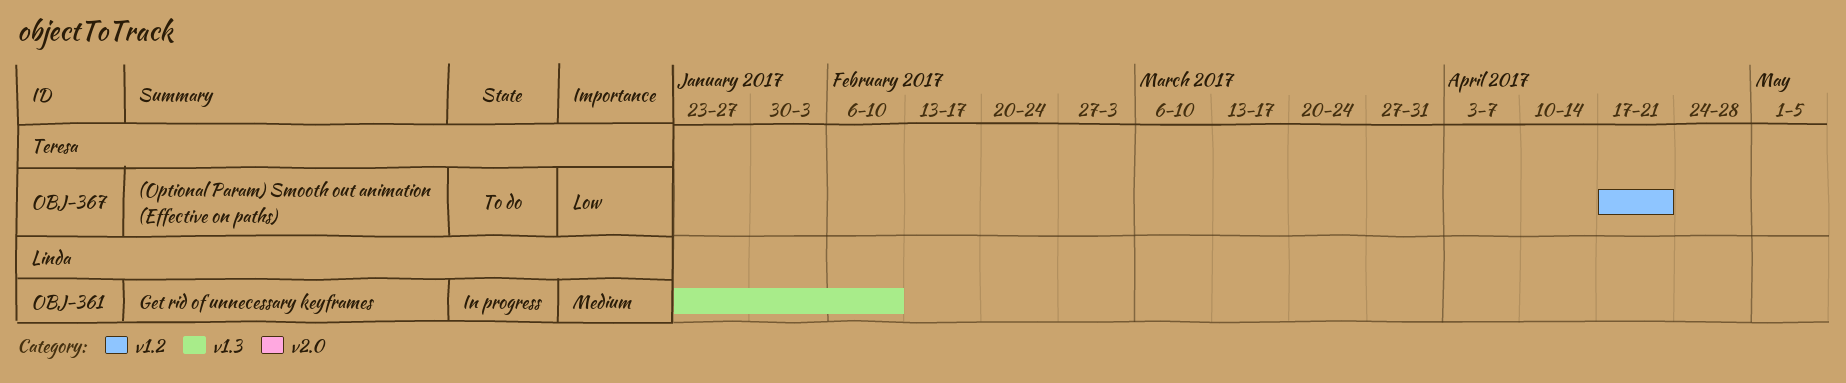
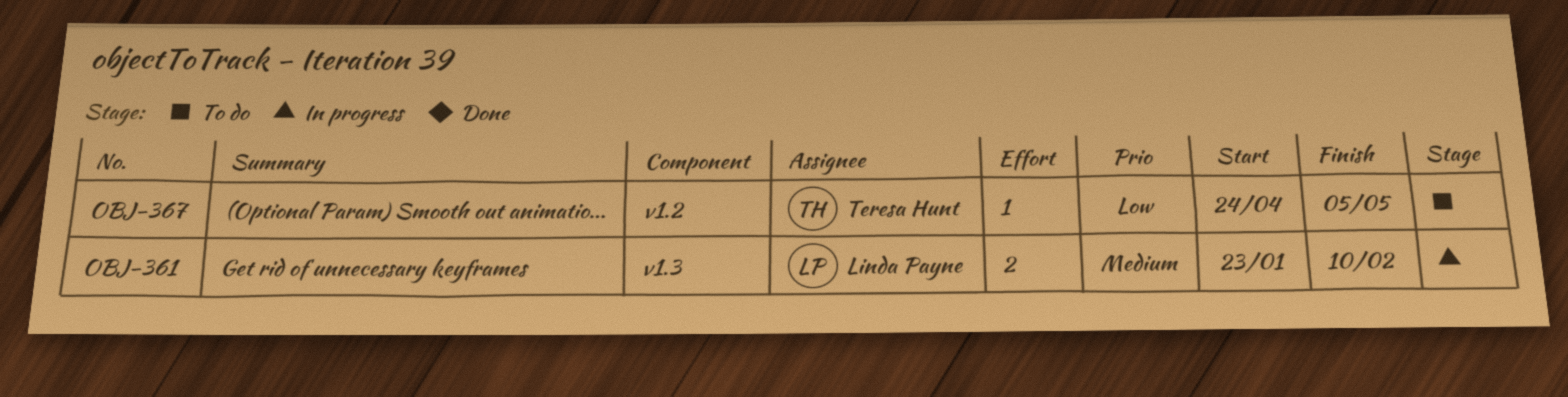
OBJ-367, start: Apr 17 -> Apr 24
OBJ-367, due: Apr 21 -> May 5

